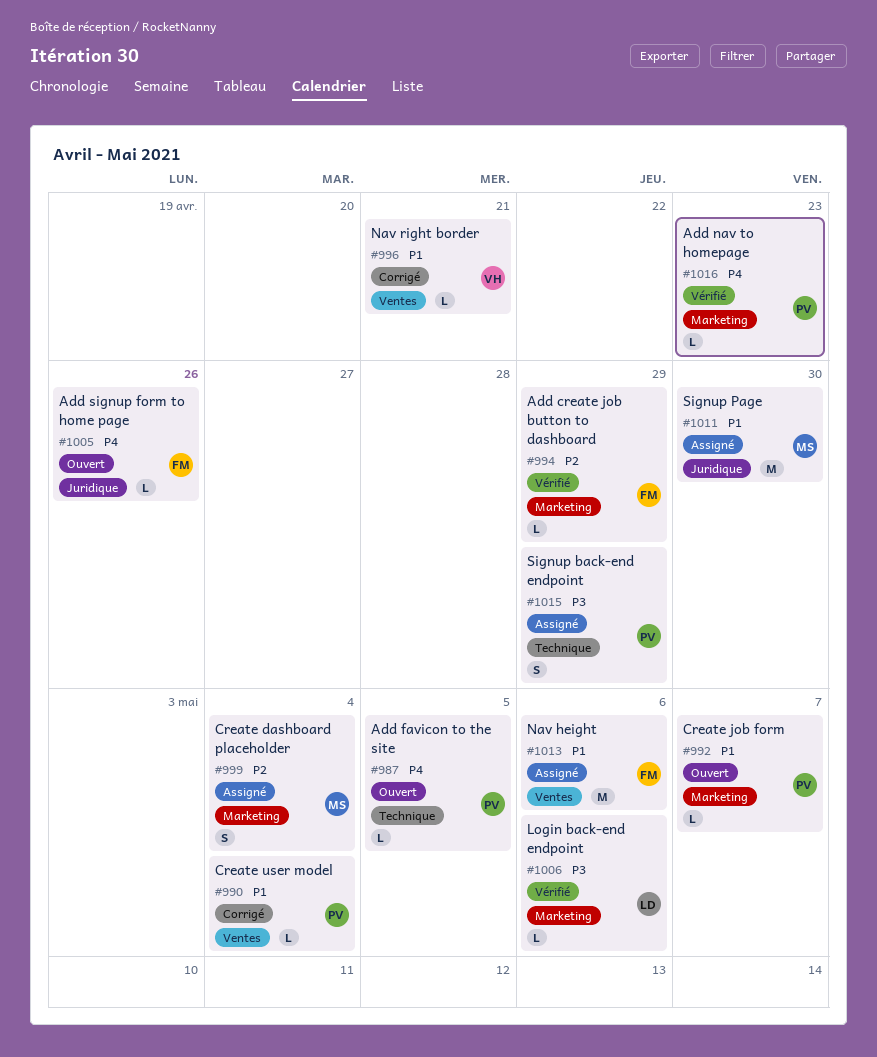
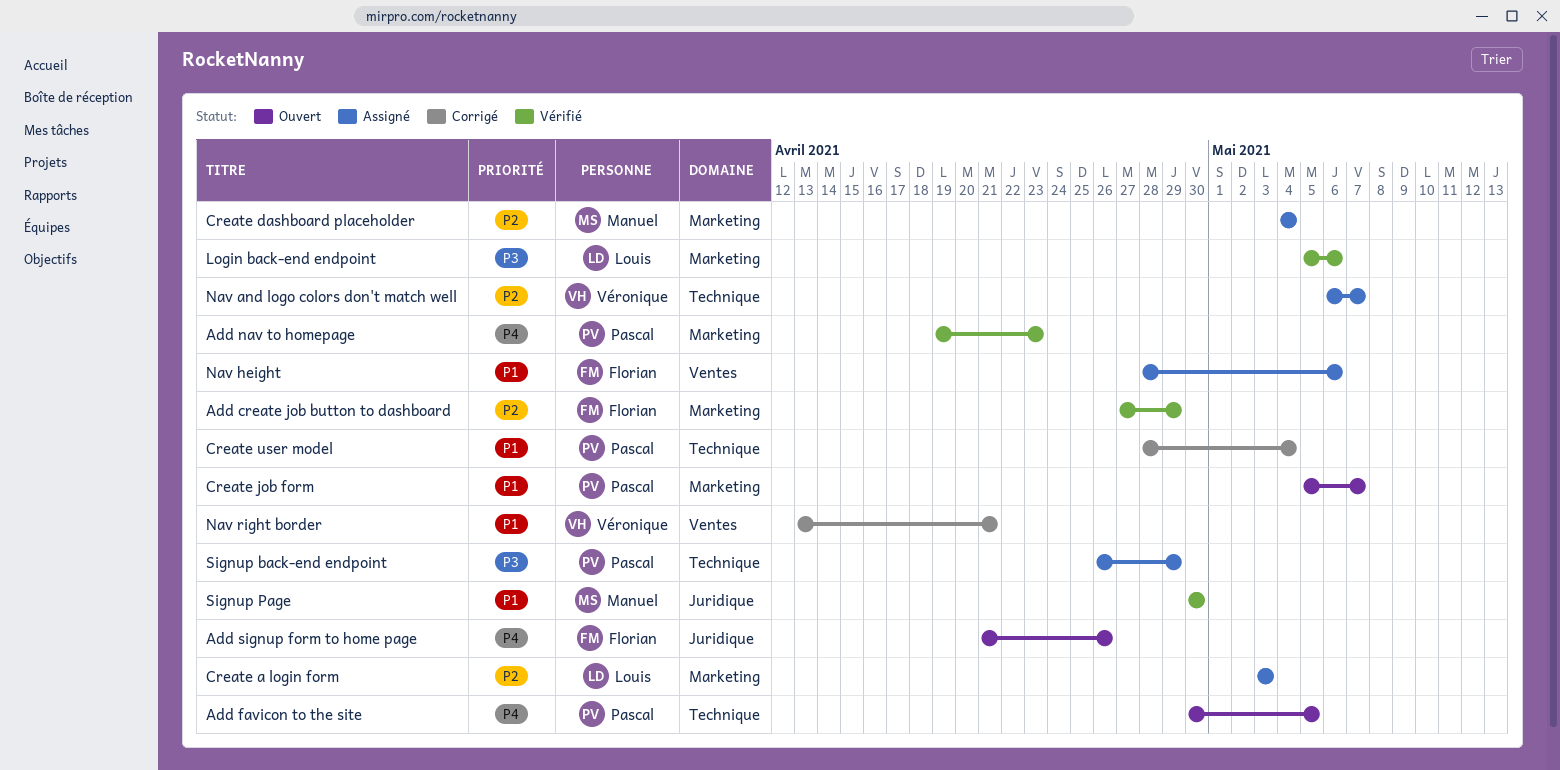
Create a login form: none -> present
Create user model, label: Ventes -> Technique
Nav and logo colors don't match well: none -> present
Signup Page, status: Assigné -> Vérifié

